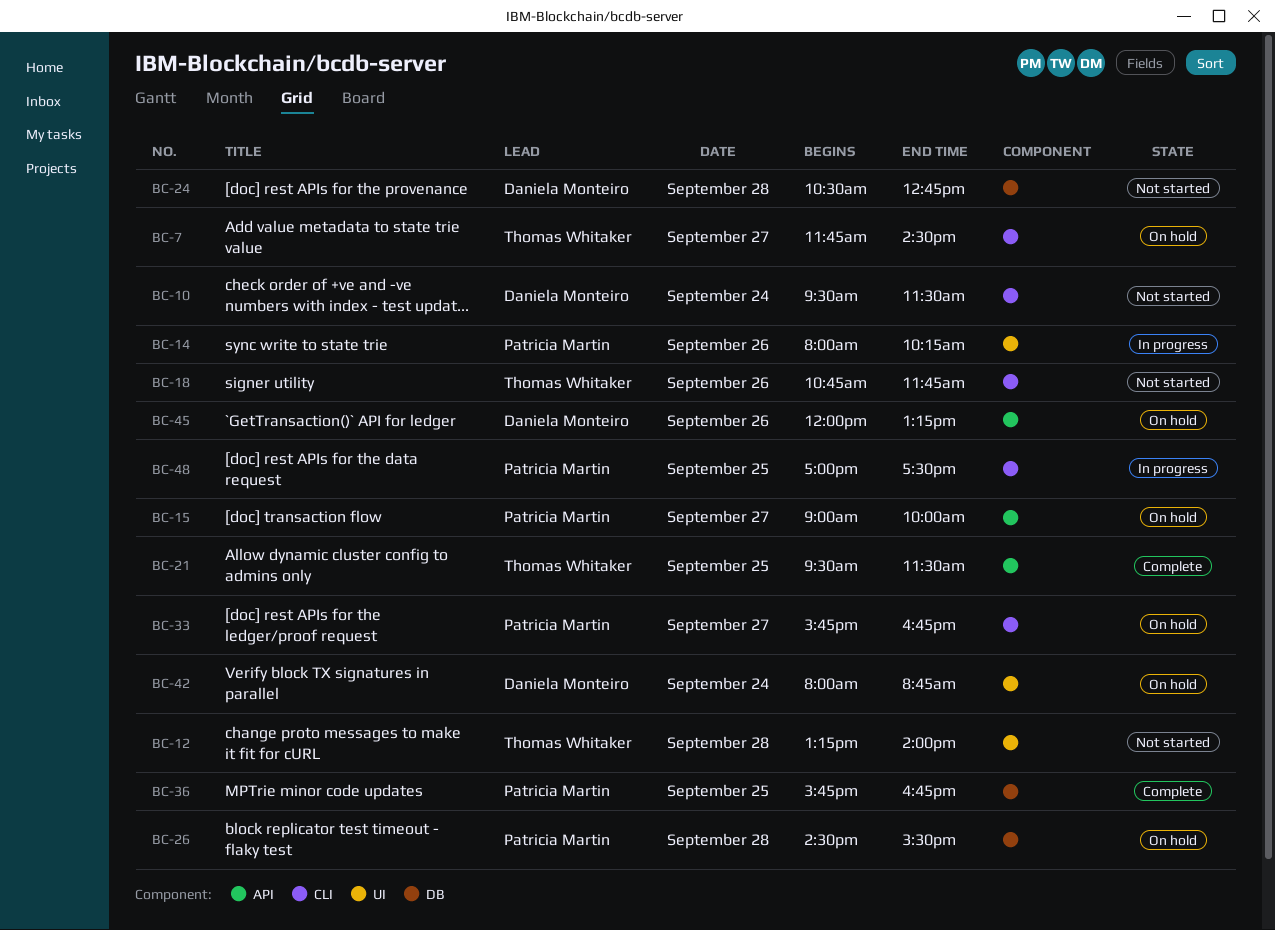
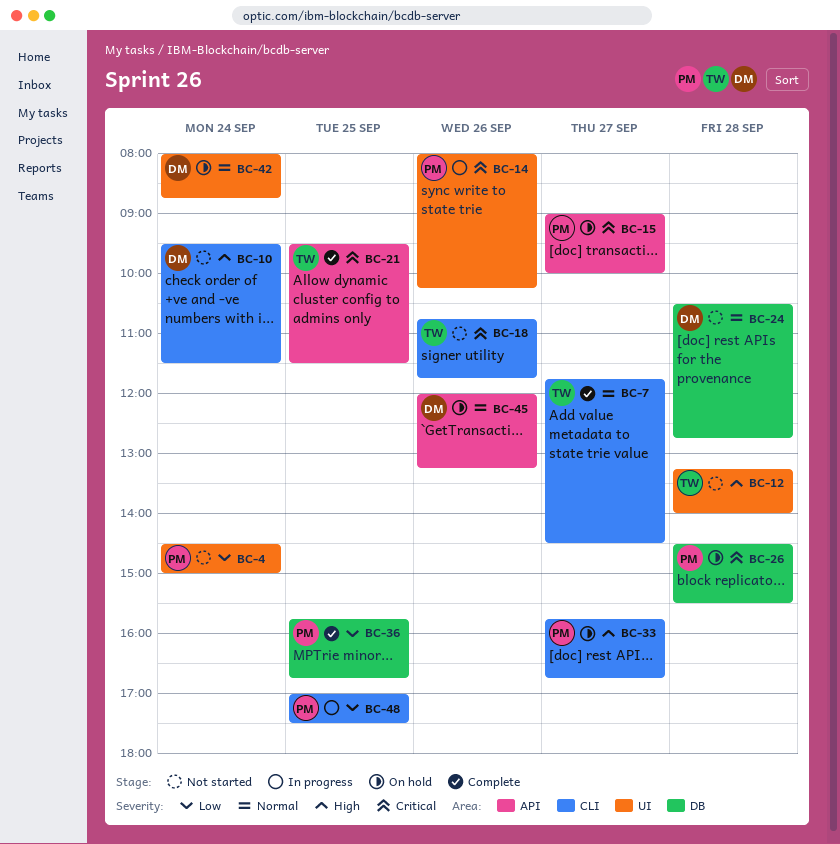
BC-4: none -> present
BC-7, status: On hold -> Complete

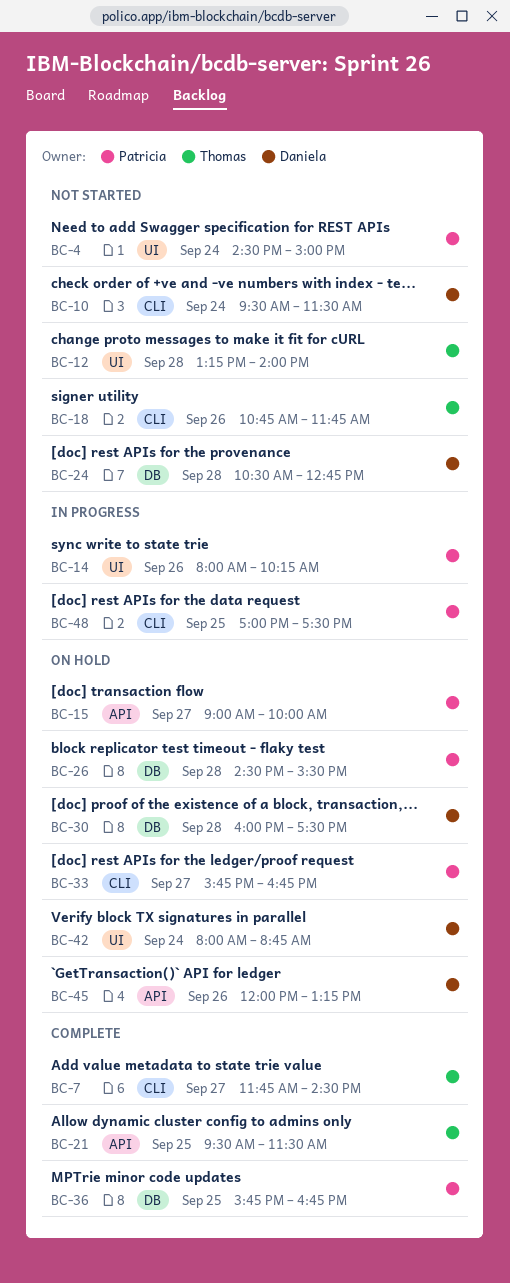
BC-30: none -> present

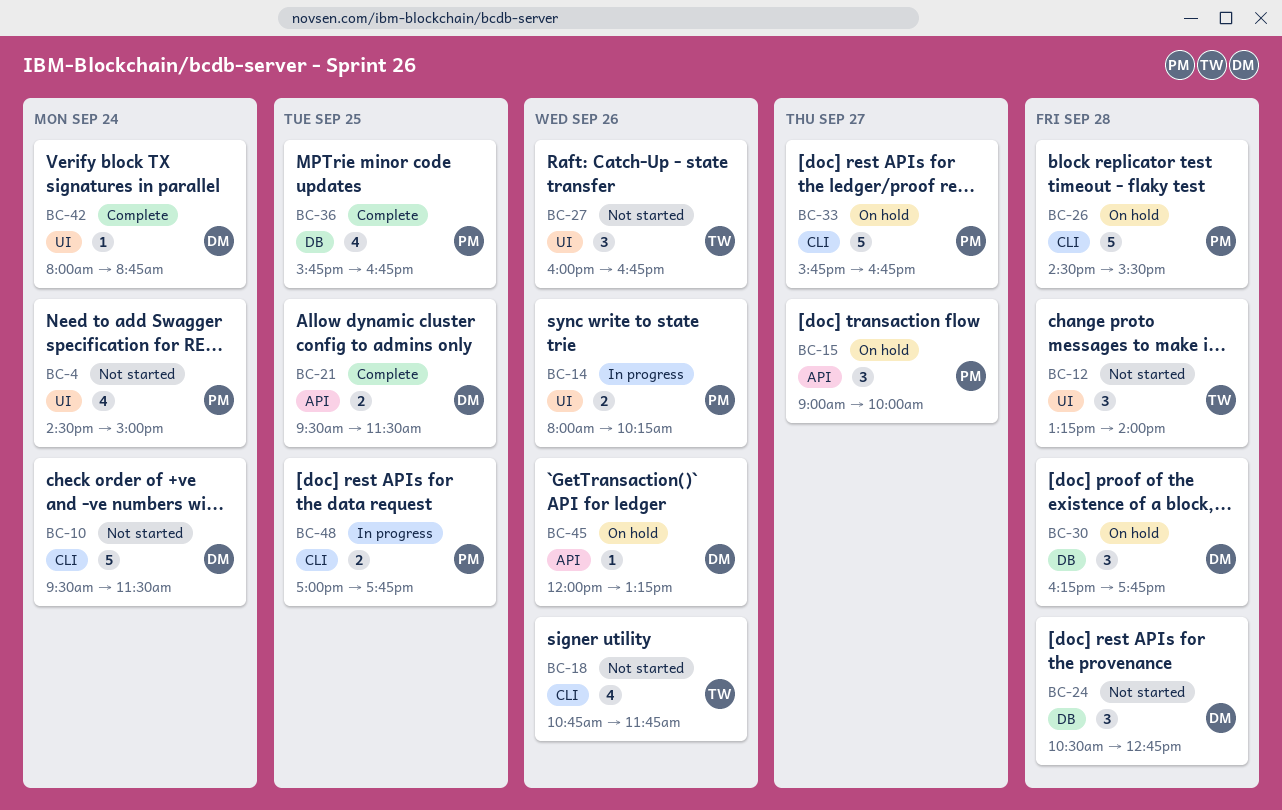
BC-7: present -> none
BC-21, owner: Thomas -> Daniela
BC-26, label: DB -> CLI
BC-27: none -> present
BC-30, begins: 16:00 -> 16:15
BC-30, ends: 17:30 -> 17:45
BC-42, status: On hold -> Complete
BC-48, ends: 17:30 -> 17:45

